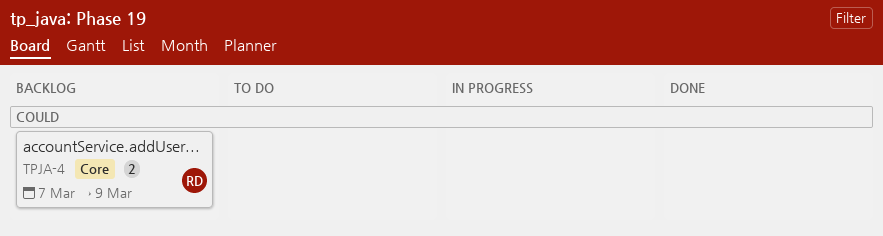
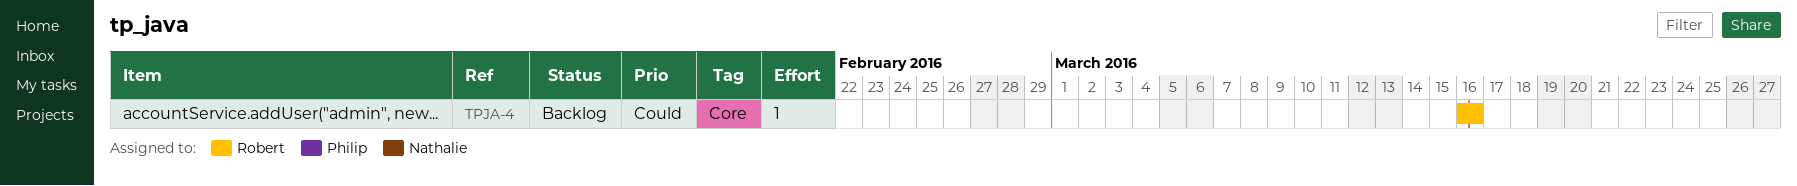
TPJA-4, estimate: 2 -> 1
TPJA-4, start: Mar 7 -> Mar 16
TPJA-4, due: Mar 9 -> Mar 16

